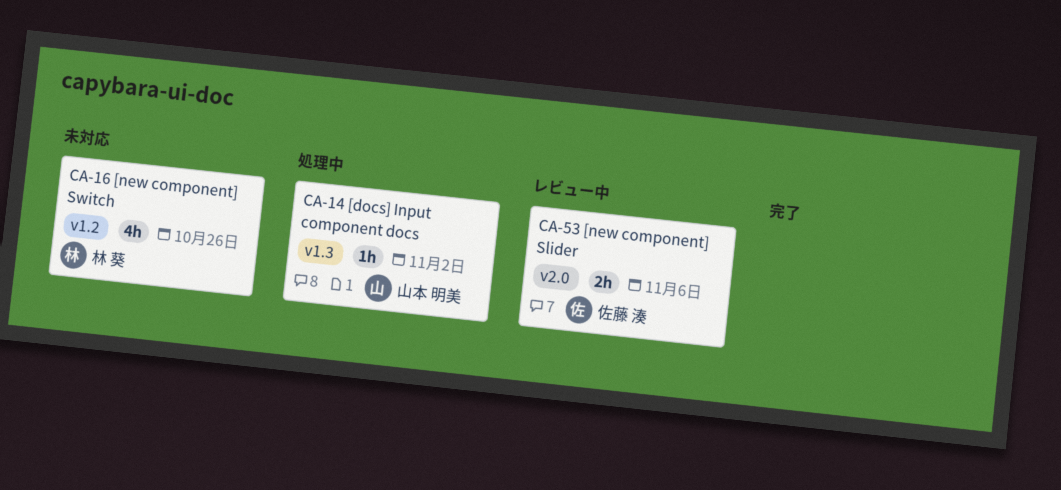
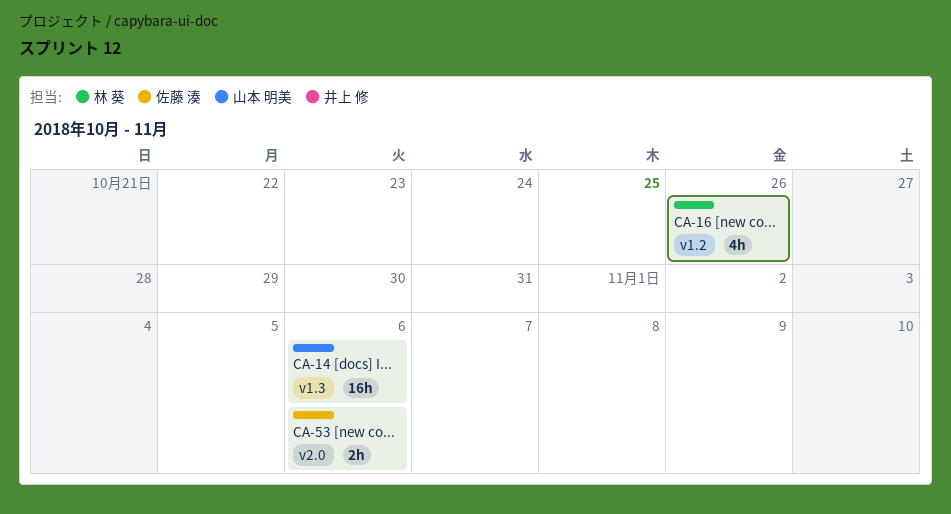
CA-14, estimate: 1h -> 16h
CA-14, due: Nov 2 -> Nov 6

